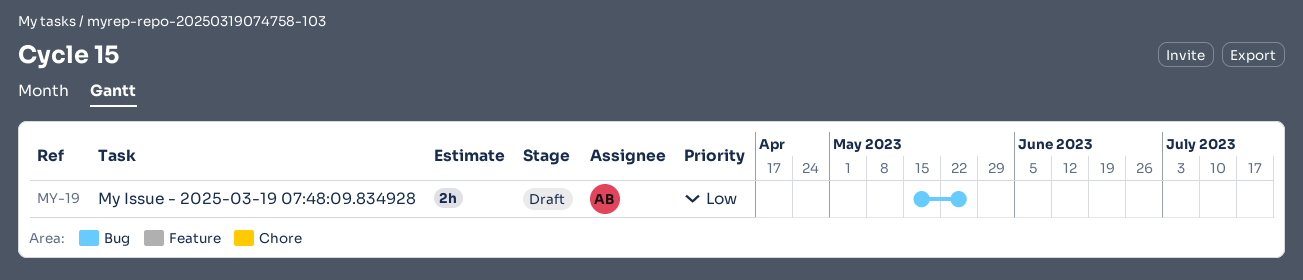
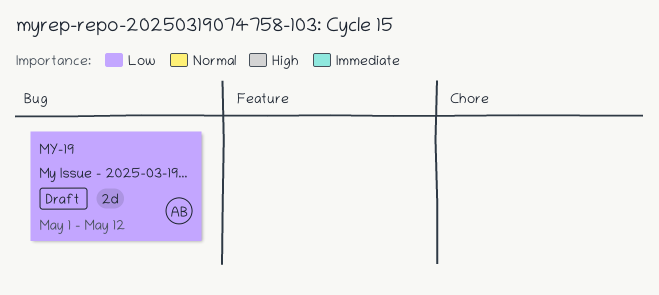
MY-19, estimate: 2h -> 2d
MY-19, start: May 15 -> May 1
MY-19, due: May 26 -> May 12

